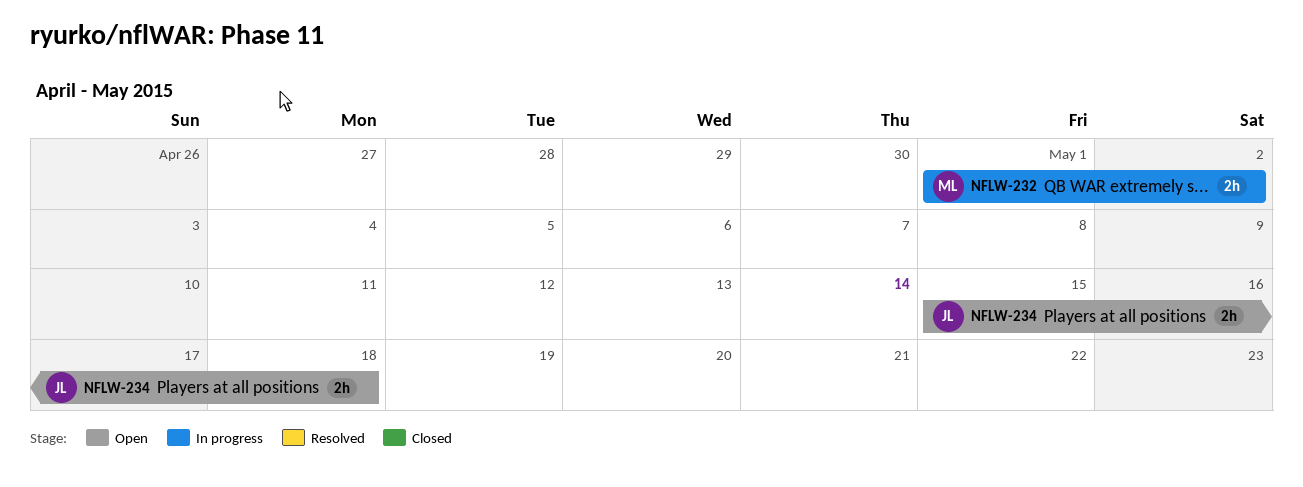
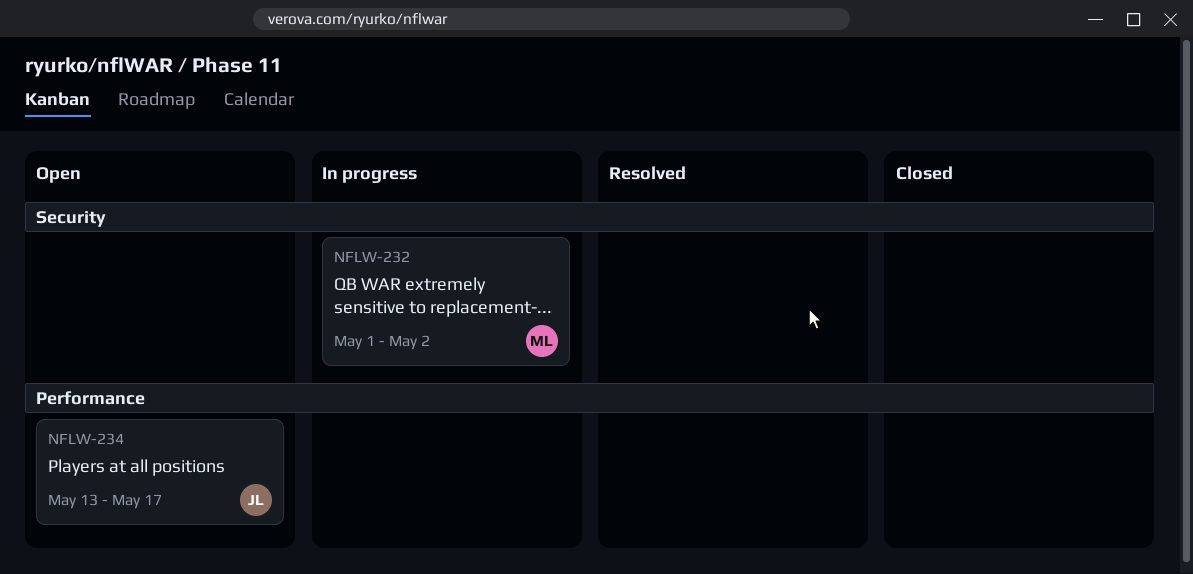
NFLW-234, start: May 15 -> May 13
NFLW-234, due: May 18 -> May 17

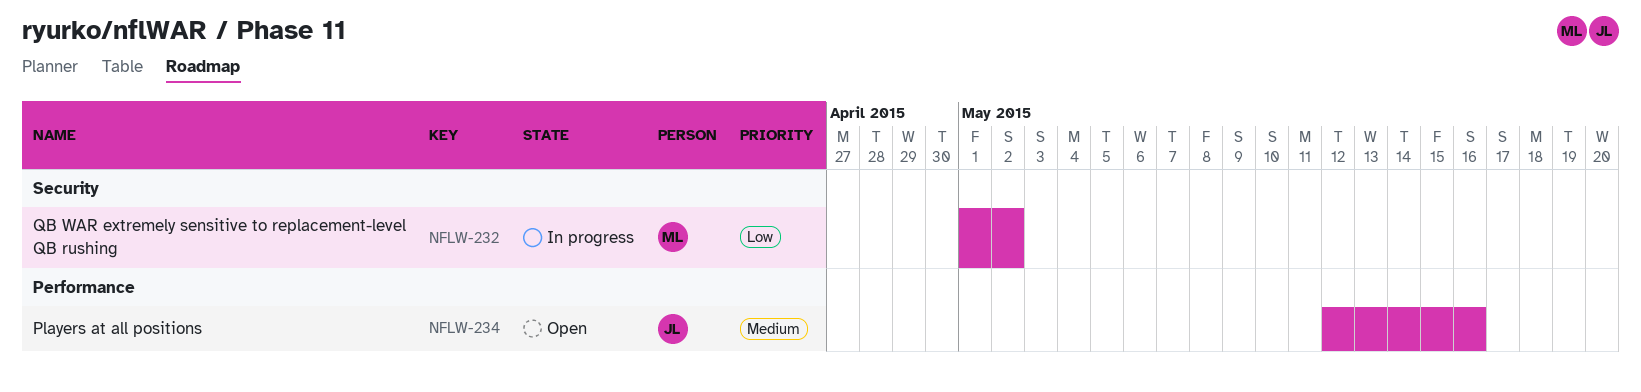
NFLW-234, start: May 13 -> May 12
NFLW-234, due: May 17 -> May 16

